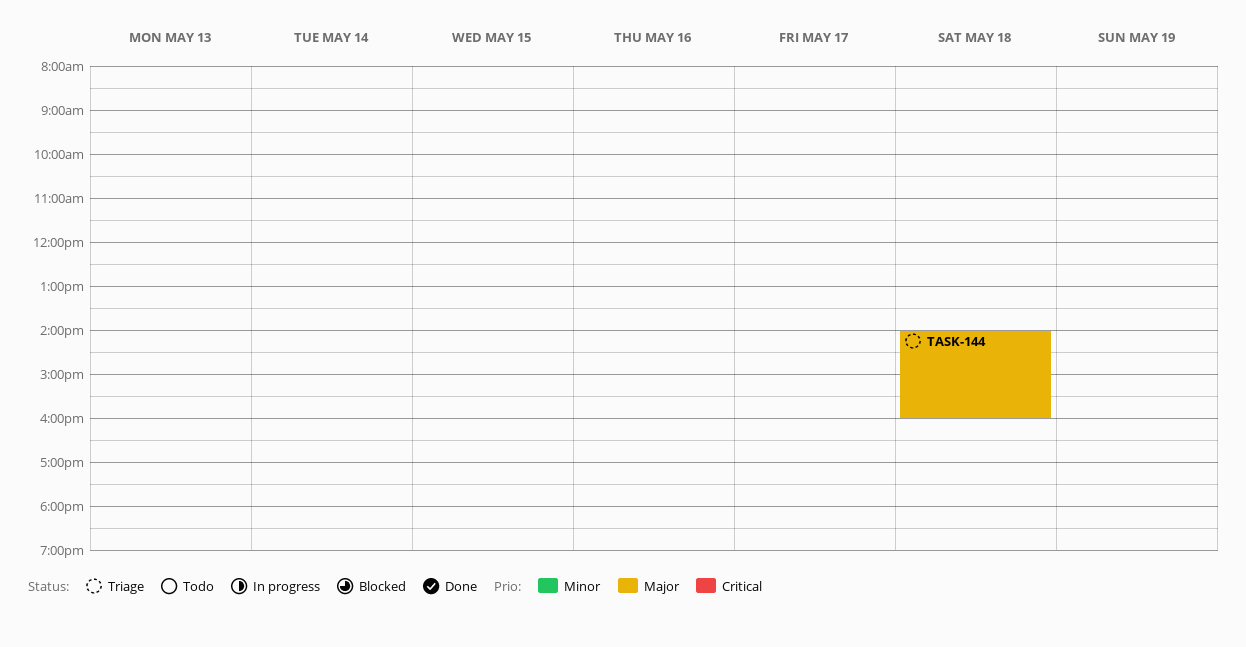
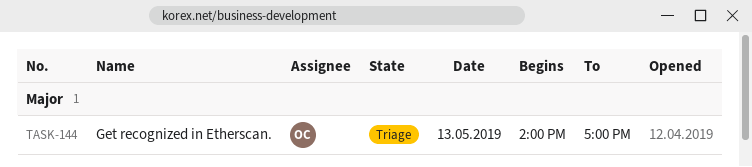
TASK-144, day: May 18 -> May 13
TASK-144, ends: 16:00 -> 17:00

